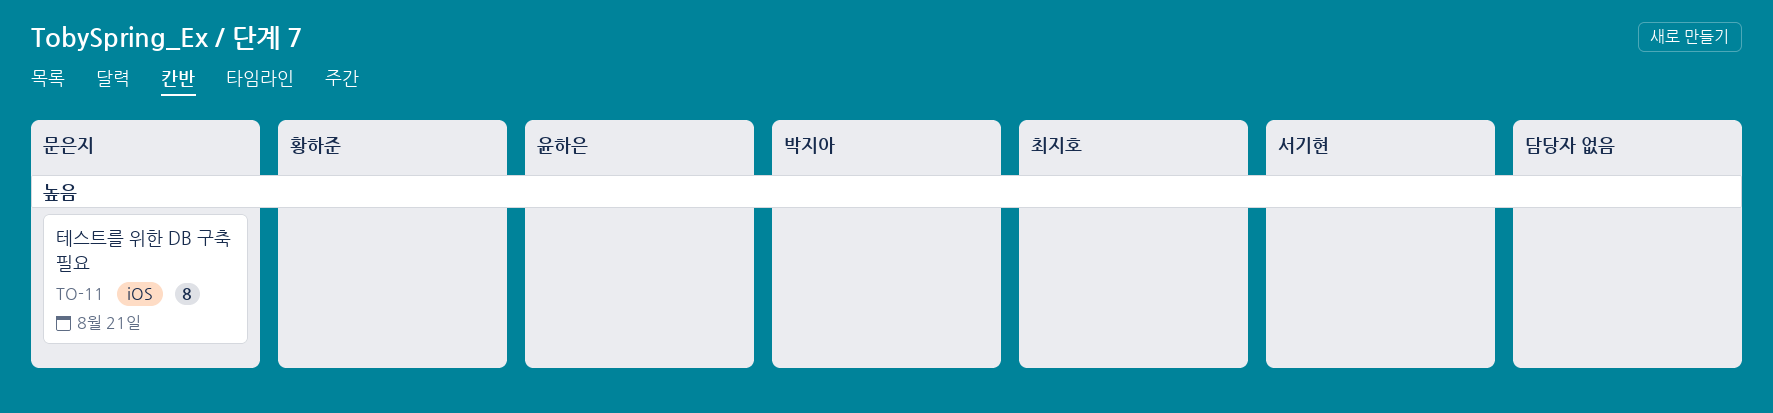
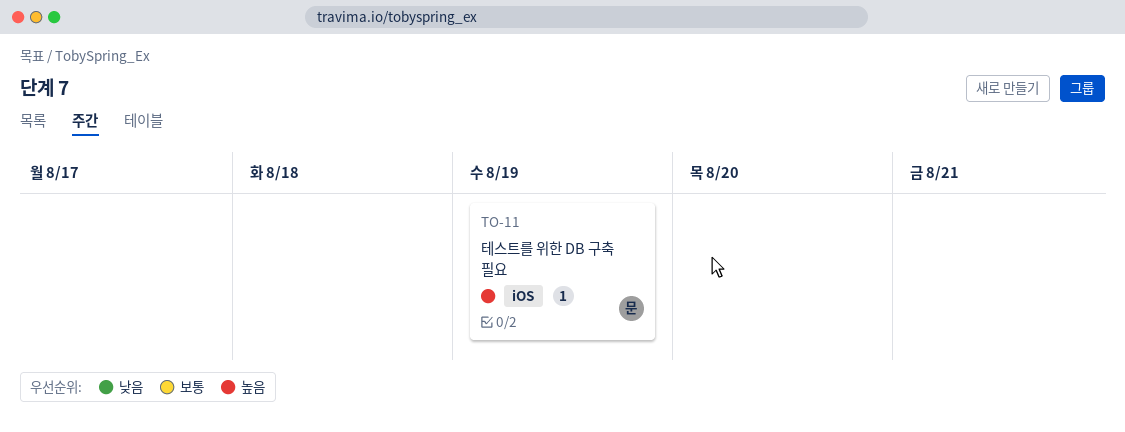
TO-11, estimate: 8 -> 1
TO-11, due: Aug 21 -> Aug 19

